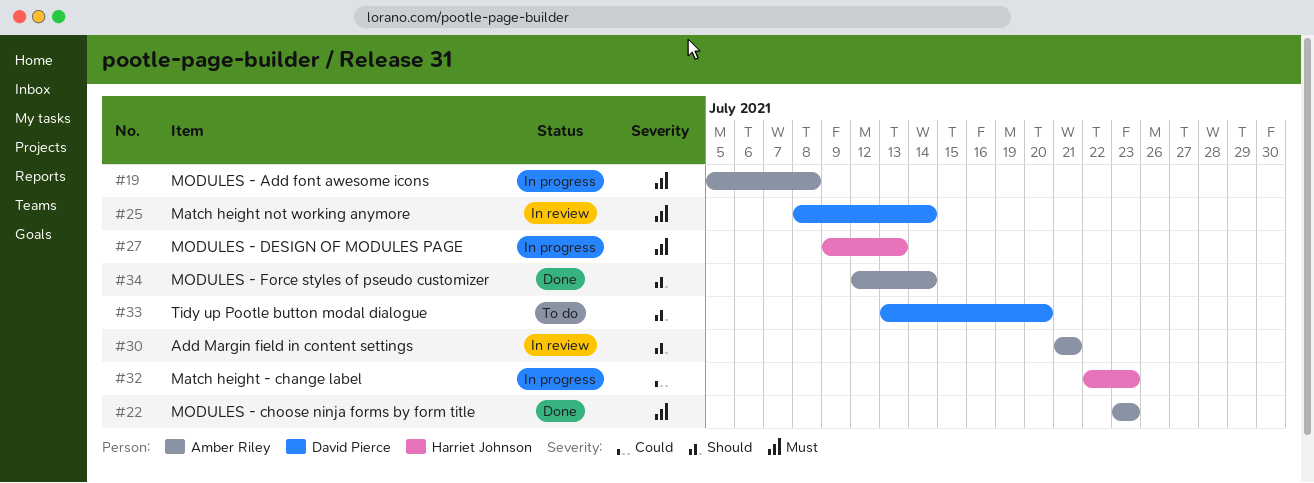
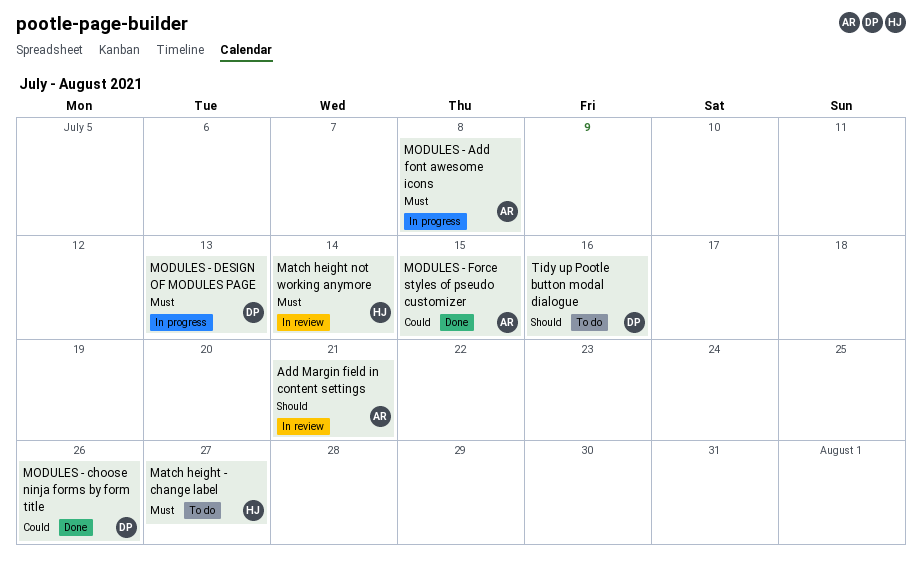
Match height - change label, status: In progress -> To do
Match height - change label, priority: Could -> Must
Match height - change label, due: Jul 23 -> Jul 27
Match height not working anymore, owner: David Pierce -> Harriet Johnson
MODULES - choose ninja forms by form title, owner: Amber Riley -> David Pierce
MODULES - choose ninja forms by form title, priority: Must -> Could
MODULES - choose ninja forms by form title, due: Jul 23 -> Jul 26
MODULES - DESIGN OF MODULES PAGE, owner: Harriet Johnson -> David Pierce
MODULES - Force styles of pseudo customizer, priority: Should -> Could
MODULES - Force styles of pseudo customizer, due: Jul 14 -> Jul 15
Tidy up Pootle button modal dialogue, due: Jul 20 -> Jul 16

